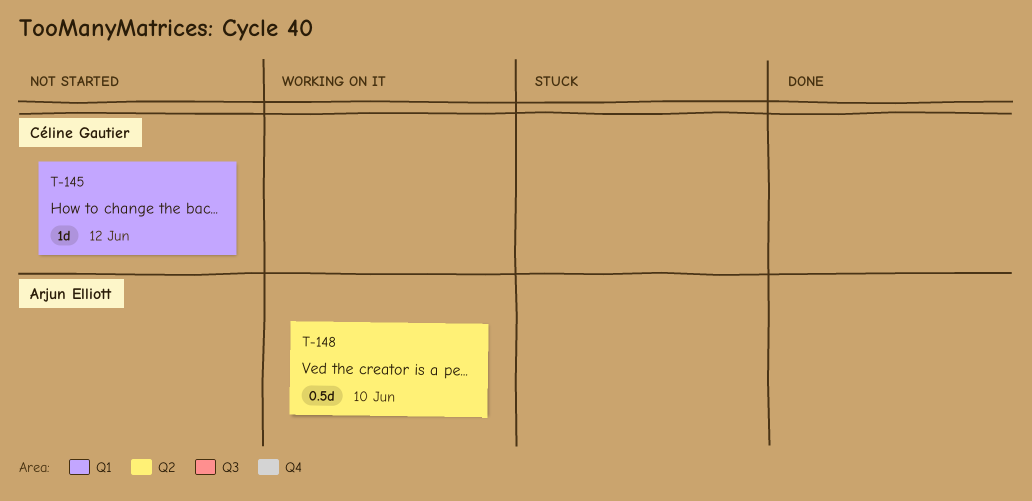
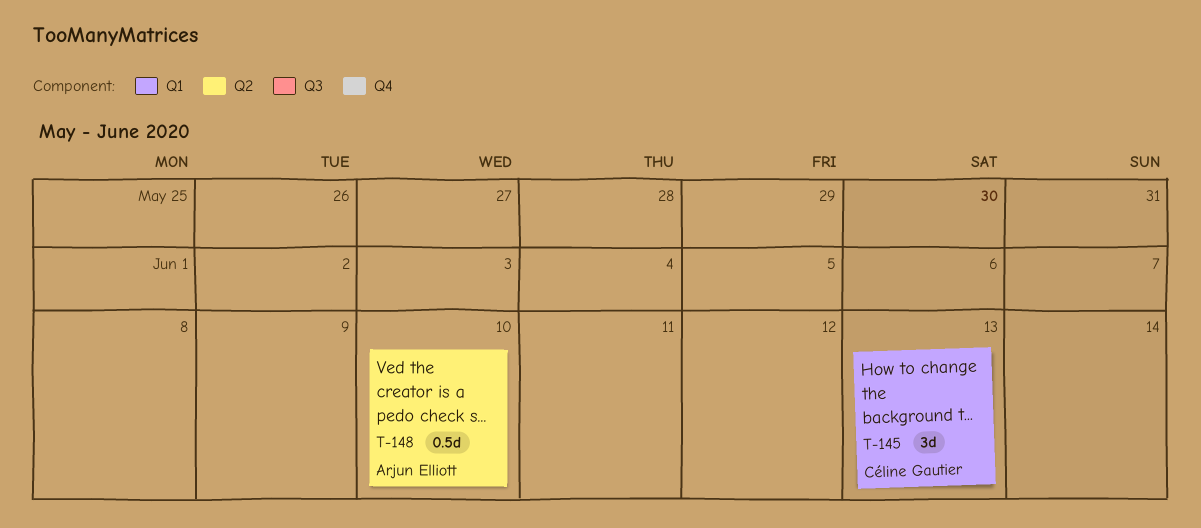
T-145, estimate: 1d -> 3d
T-145, due: Jun 12 -> Jun 13

